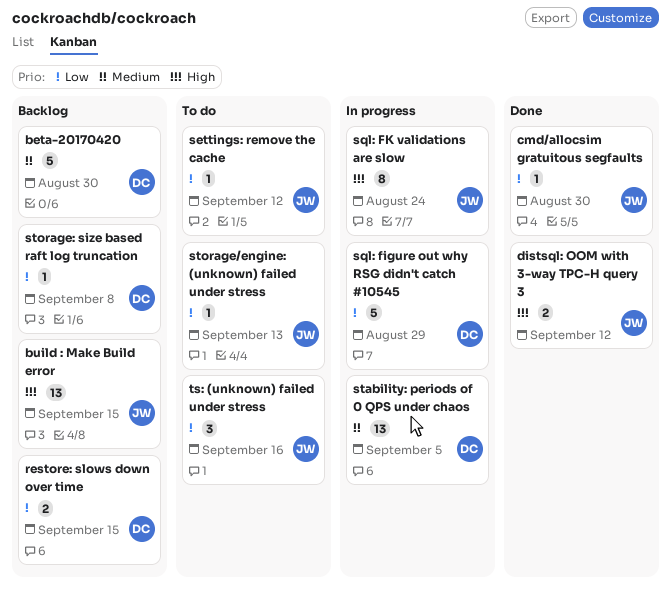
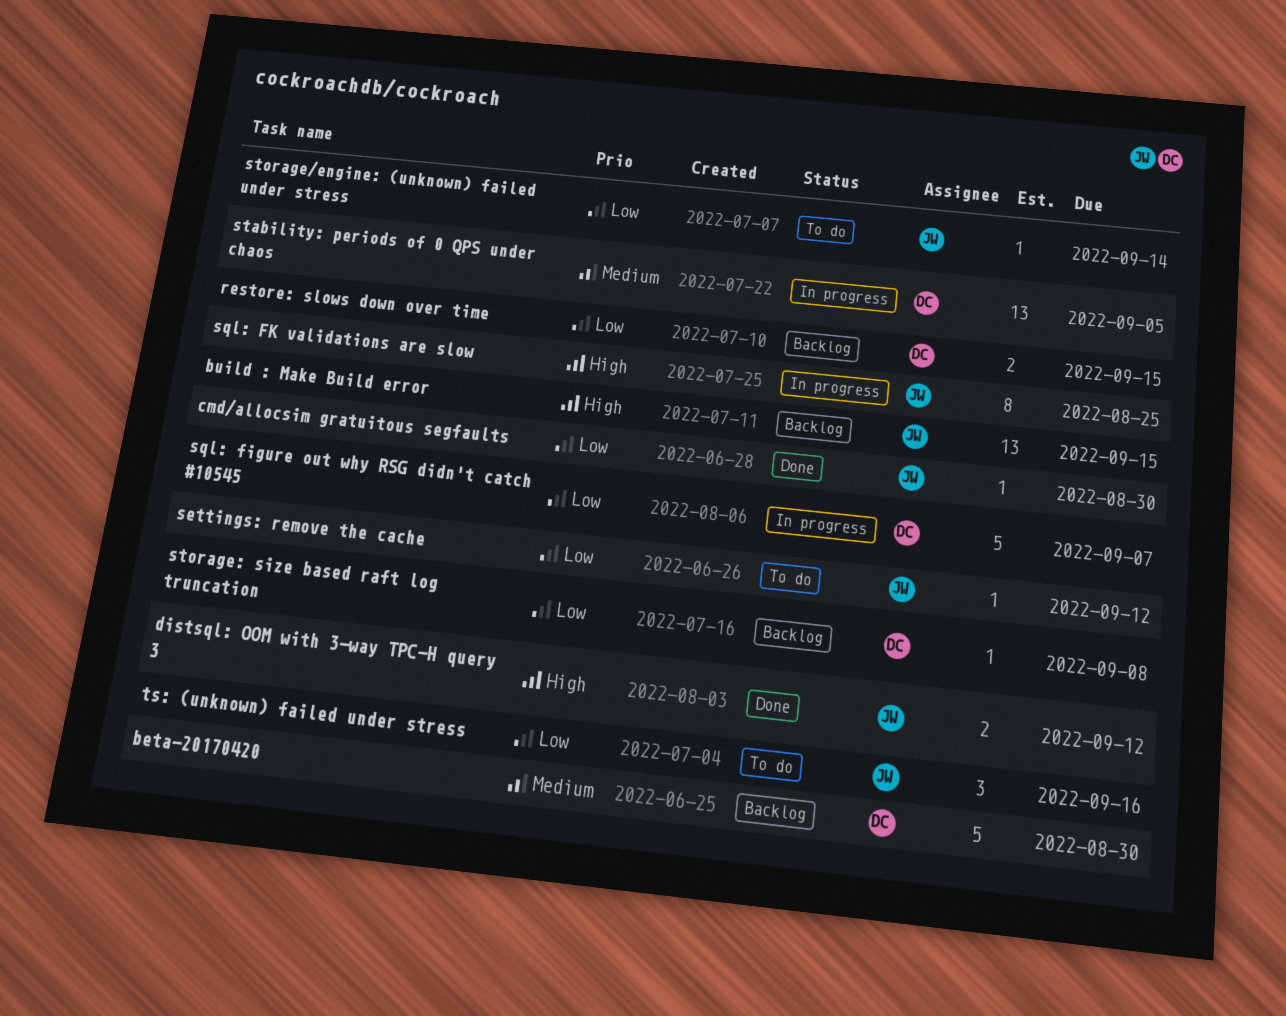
sql: figure out why RSG didn't catch #10545, due: Aug 29 -> Sep 7
sql: FK validations are slow, due: Aug 24 -> Aug 25
storage/engine: (unknown) failed under stress, due: Sep 13 -> Sep 14

